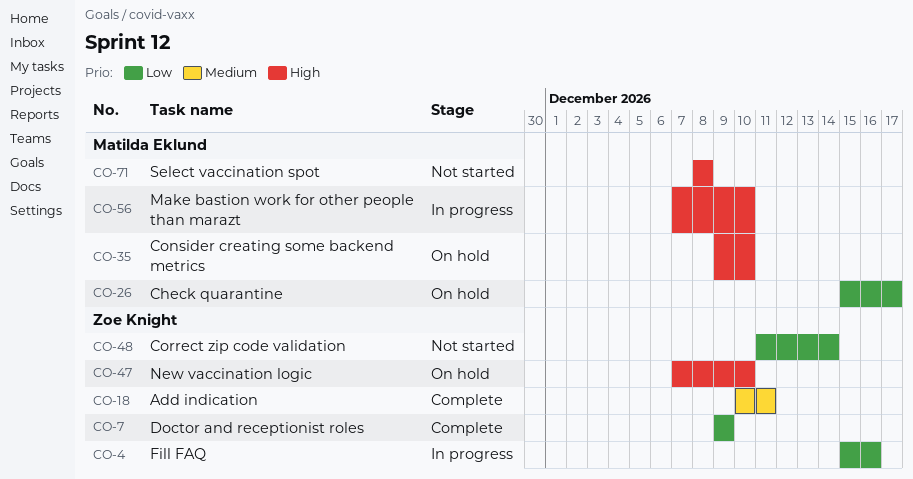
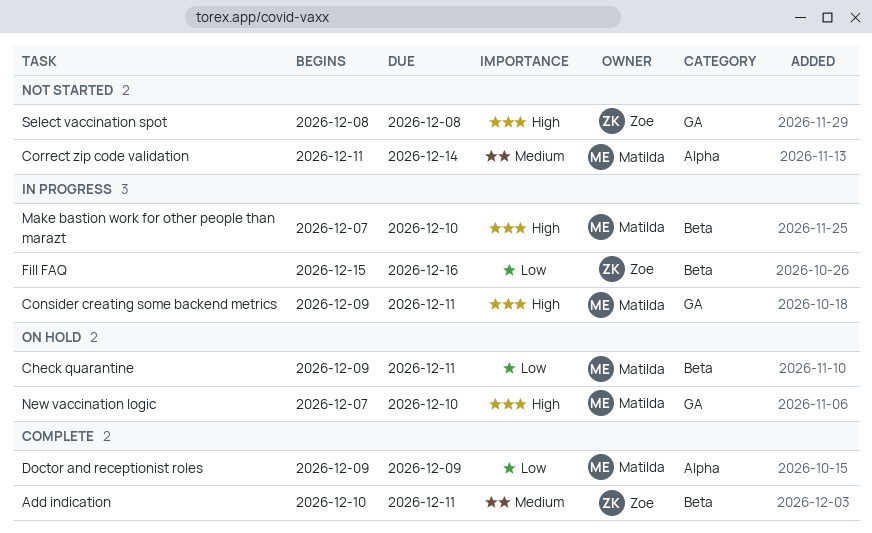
Check quarantine, start: Dec 15 -> Dec 9
Check quarantine, due: Dec 17 -> Dec 11
Consider creating some backend metrics, status: On hold -> In progress
Consider creating some backend metrics, due: Dec 10 -> Dec 11
Correct zip code validation, owner: Zoe Knight -> Matilda Eklund
Correct zip code validation, priority: Low -> Medium
Doctor and receptionist roles, owner: Zoe Knight -> Matilda Eklund
New vaccination logic, owner: Zoe Knight -> Matilda Eklund
Select vaccination spot, owner: Matilda Eklund -> Zoe Knight

